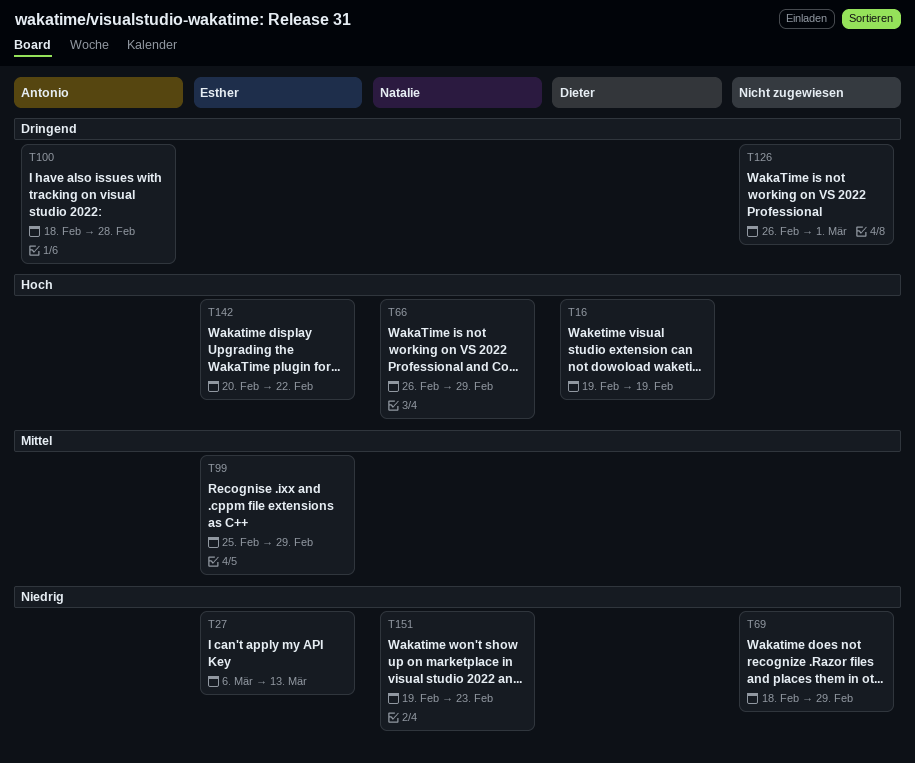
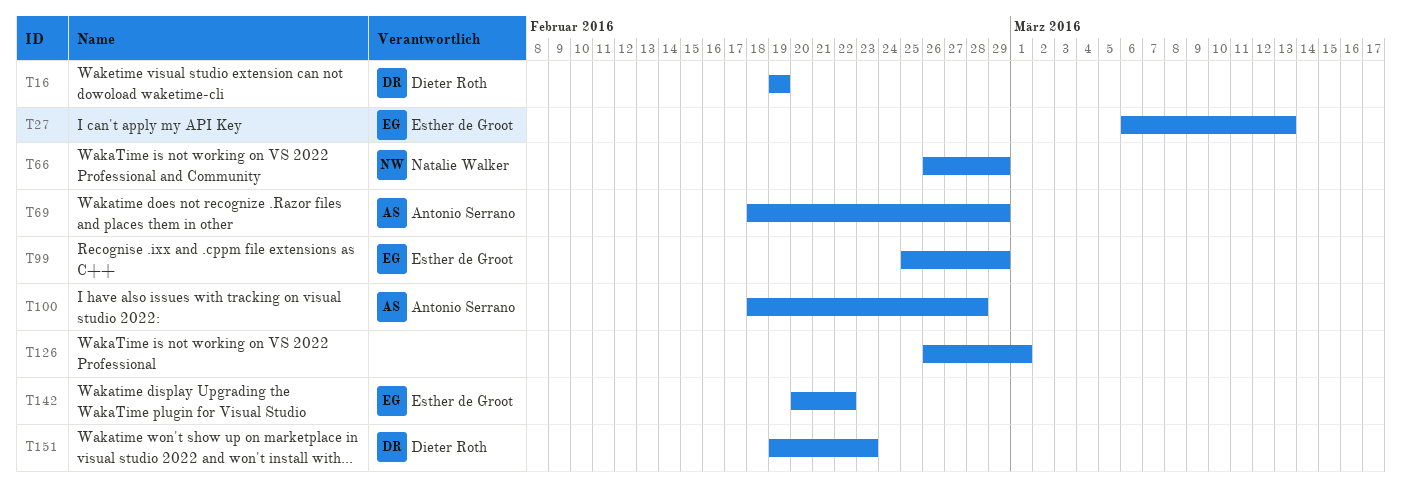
T69, owner: none -> Antonio Serrano
T151, owner: Natalie Walker -> Dieter Roth

